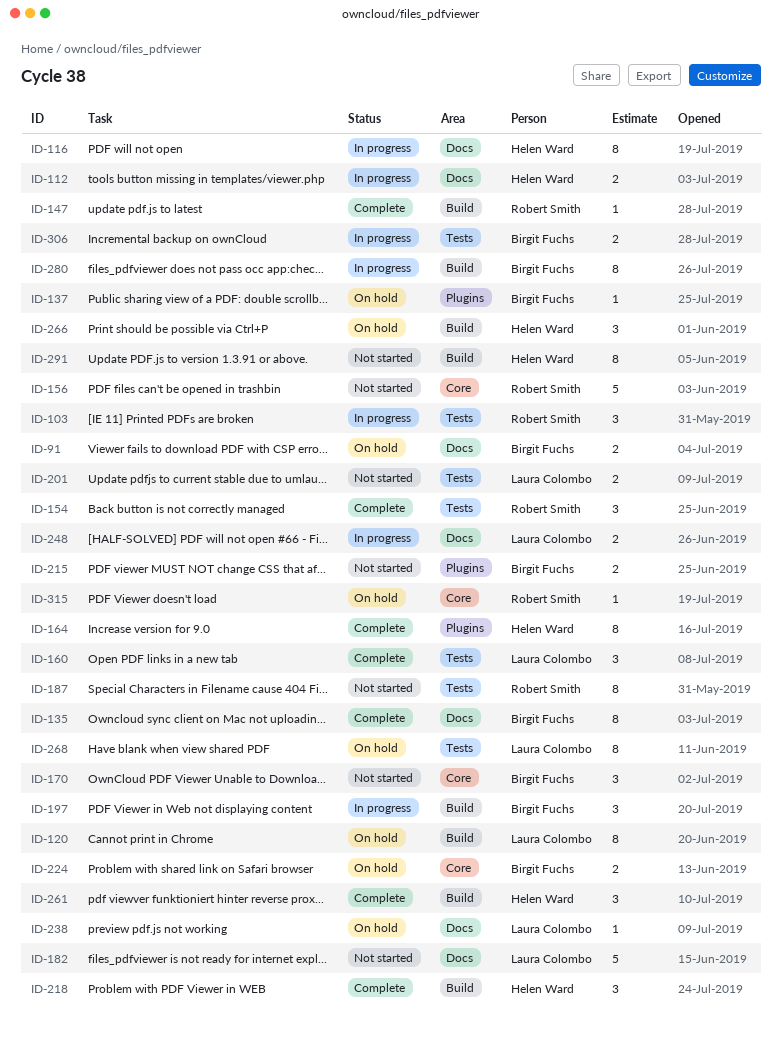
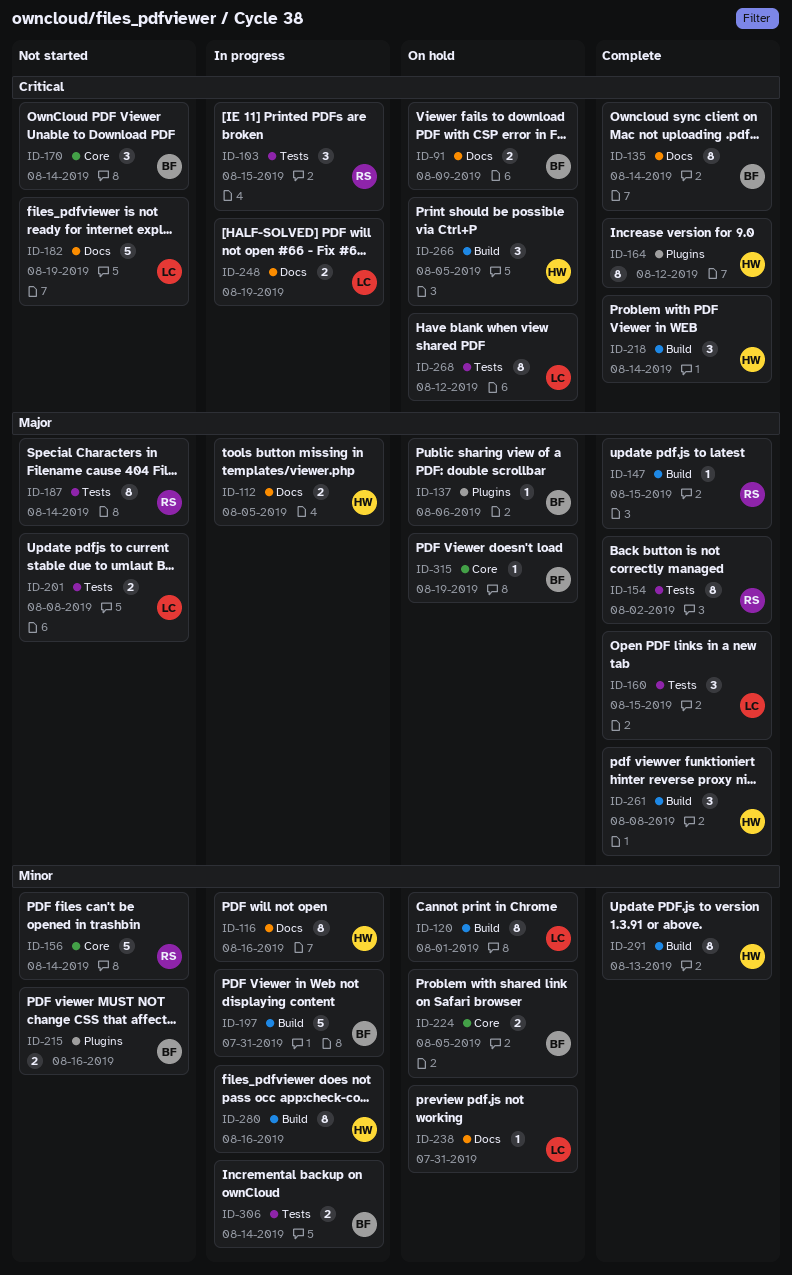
ID-154, estimate: 3 -> 8
ID-197, estimate: 3 -> 5
ID-280, owner: Birgit Fuchs -> Helen Ward
ID-291, status: Not started -> Complete
ID-315, owner: Robert Smith -> Birgit Fuchs

